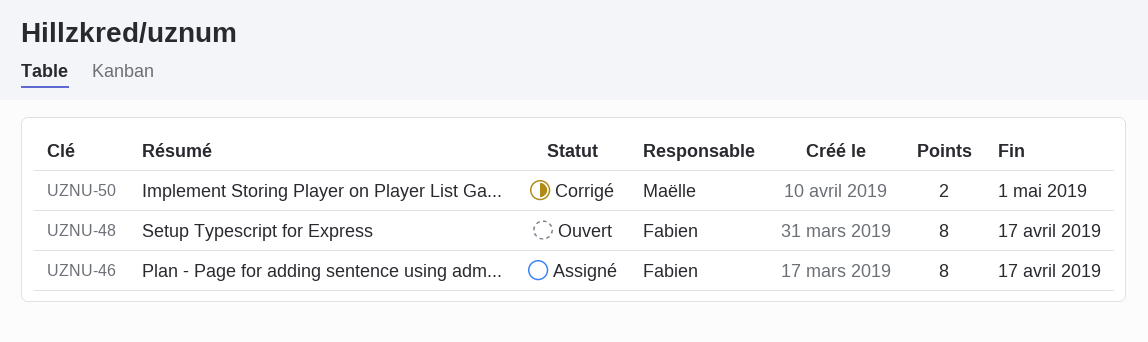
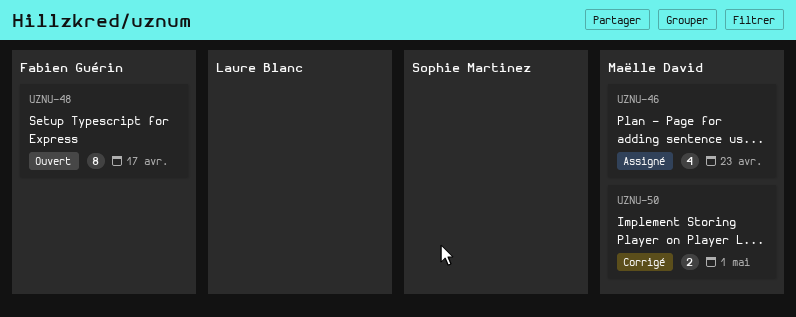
UZNU-46, owner: Fabien Guérin -> Maëlle David
UZNU-46, estimate: 8 -> 4
UZNU-46, due: Apr 17 -> Apr 23

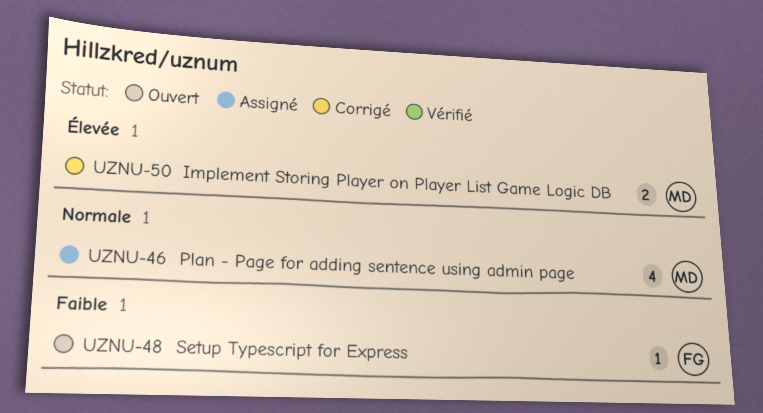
UZNU-48, estimate: 8 -> 1

